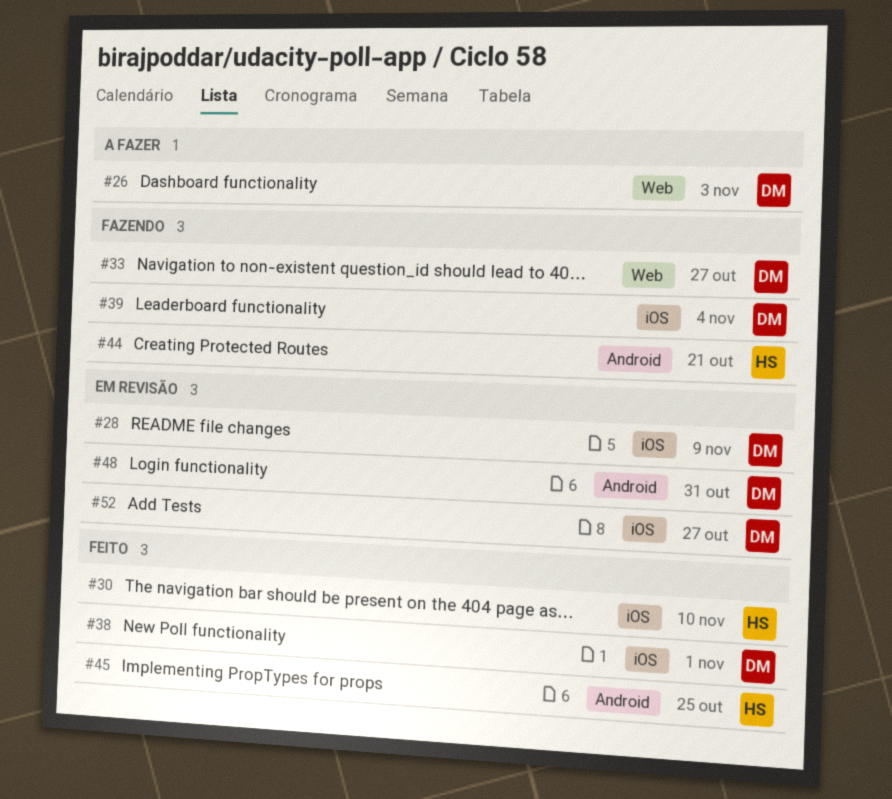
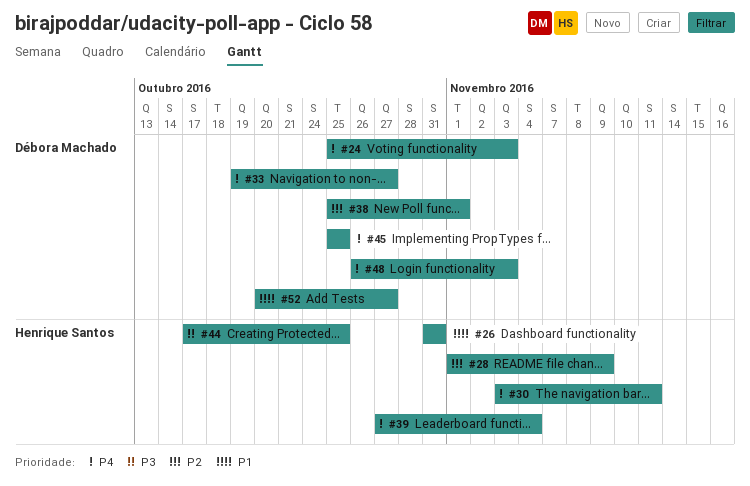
#24: none -> present
#26, owner: Débora Machado -> Henrique Santos
#26, due: Nov 3 -> Oct 31
#28, owner: Débora Machado -> Henrique Santos
#30, due: Nov 10 -> Nov 11
#39, owner: Débora Machado -> Henrique Santos
#44, due: Oct 21 -> Oct 25
#45, owner: Henrique Santos -> Débora Machado
#48, due: Oct 31 -> Nov 3

